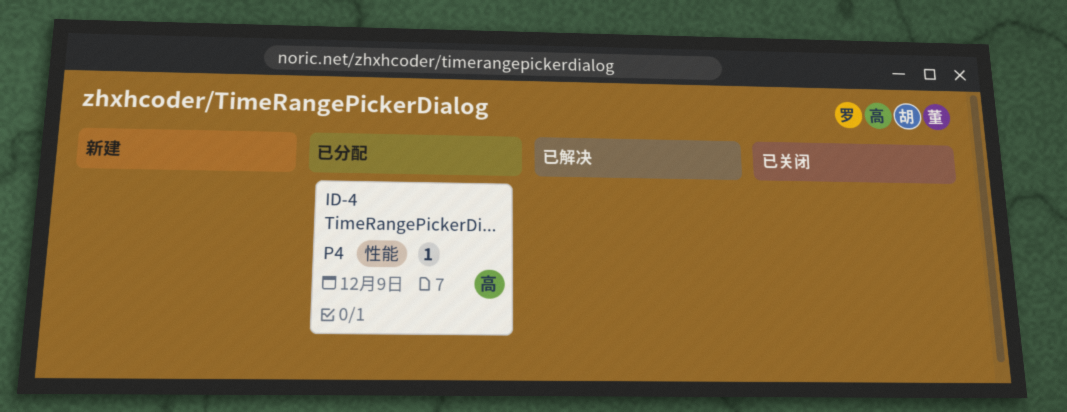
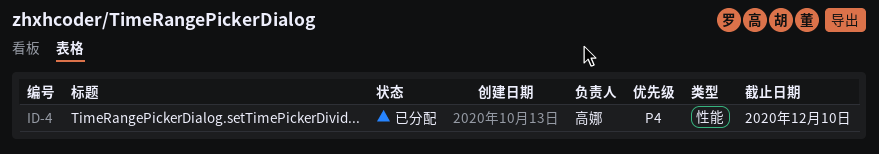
ID-4, due: Dec 9 -> Dec 10

